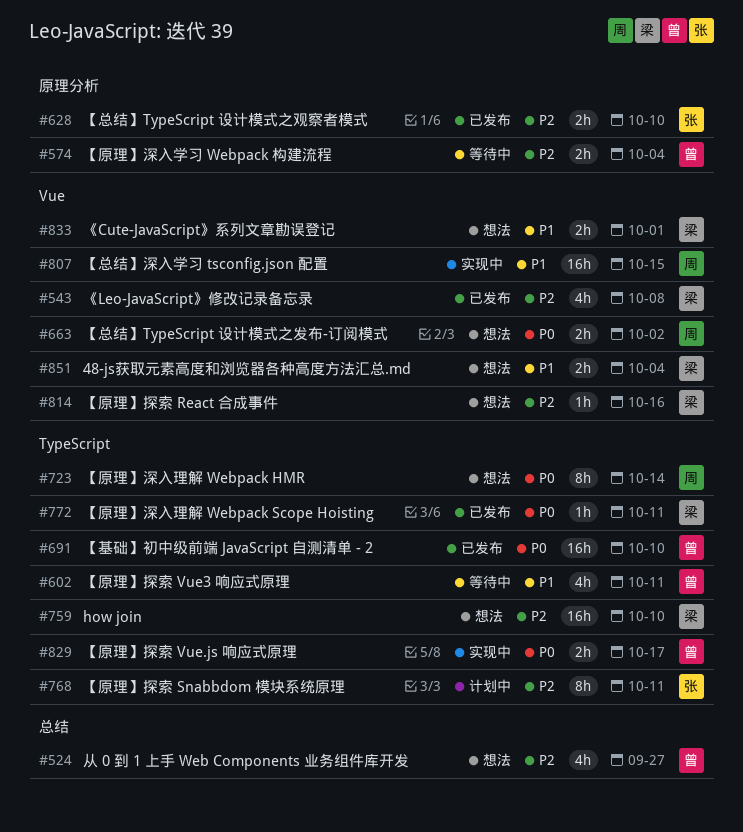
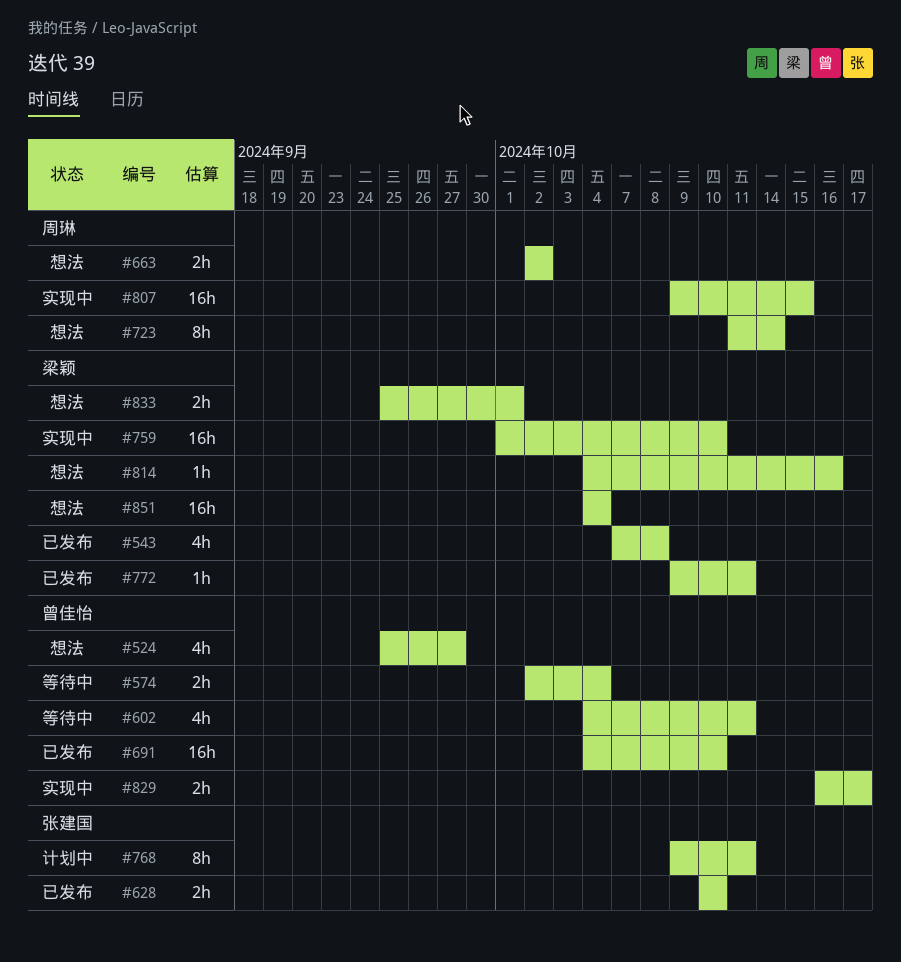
#759, status: 想法 -> 实现中
#851, estimate: 2h -> 16h

